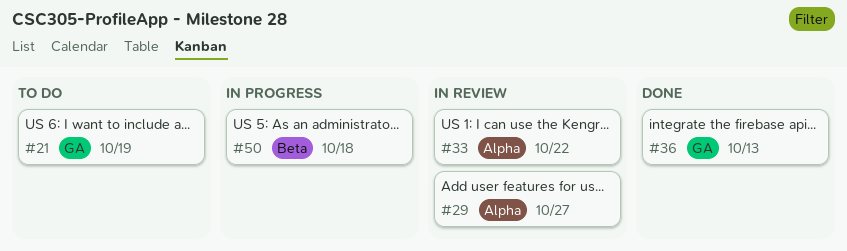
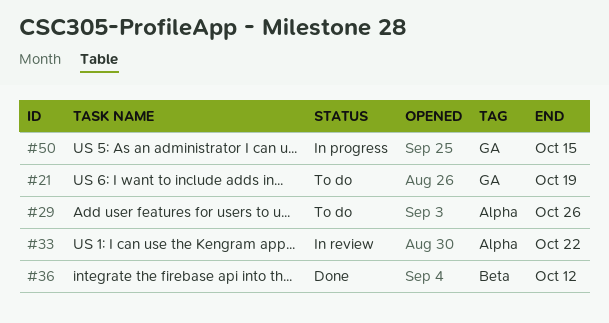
#29, status: In review -> To do
#29, due: Oct 27 -> Oct 26
#36, label: GA -> Beta
#36, due: Oct 13 -> Oct 12
#50, label: Beta -> GA
#50, due: Oct 18 -> Oct 15

